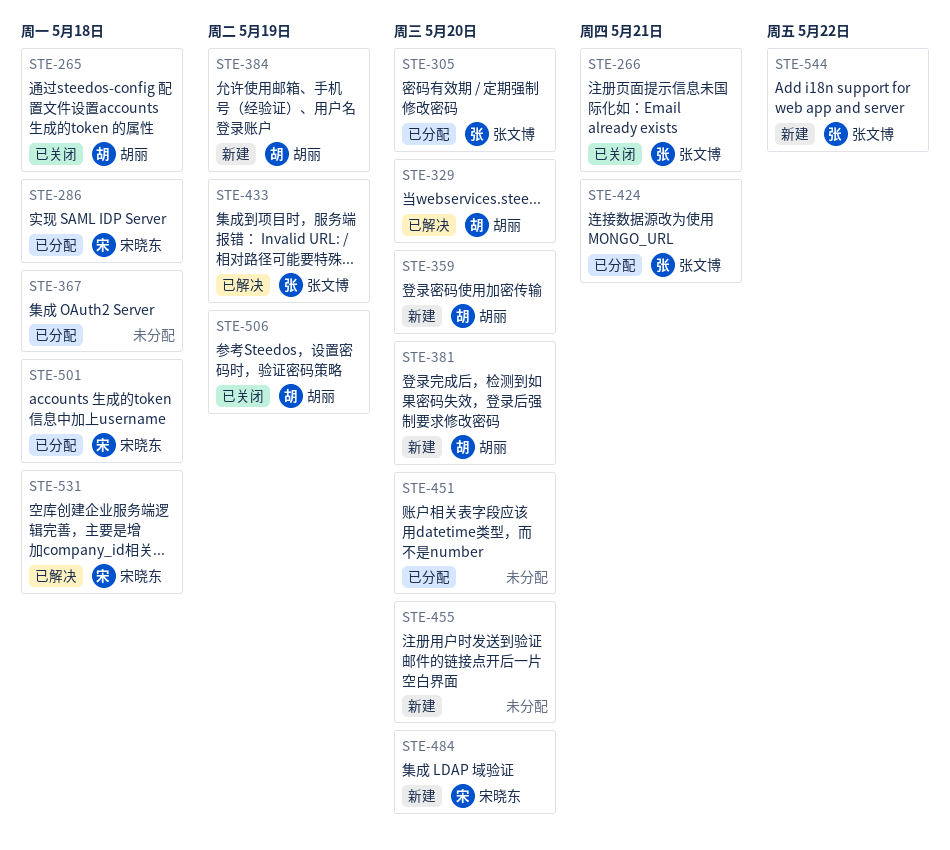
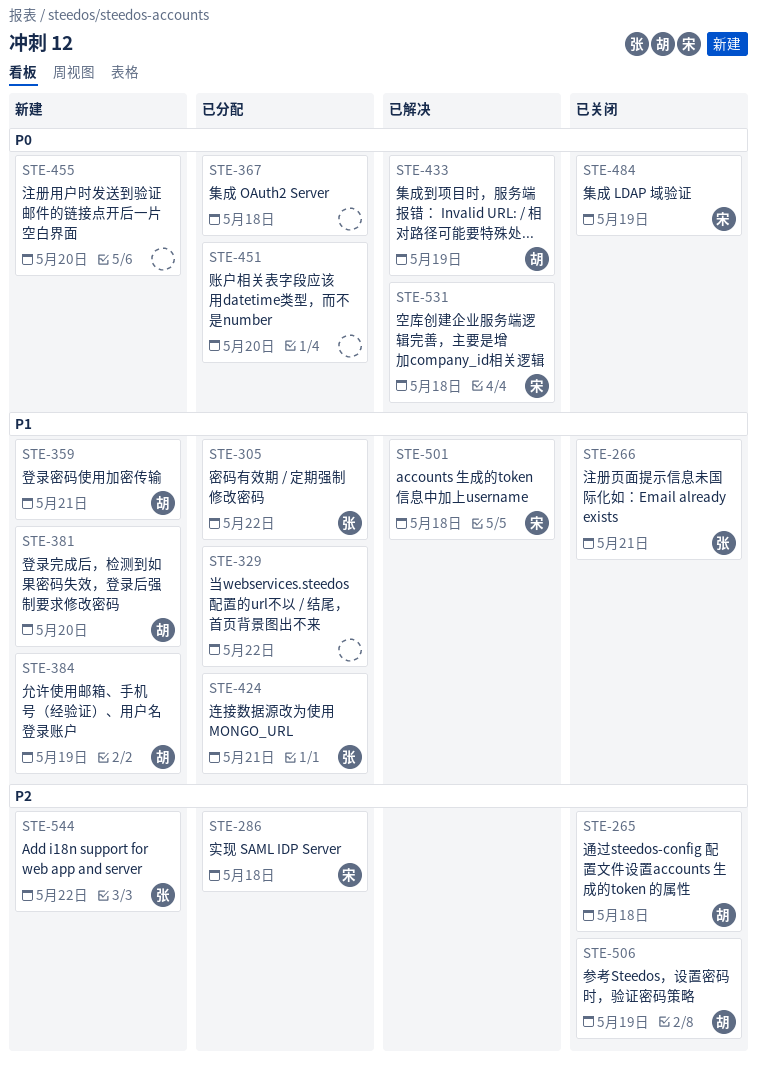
STE-305, due: May 20 -> May 22
STE-329, status: 已解决 -> 已分配
STE-329, owner: 胡丽 -> none
STE-329, due: May 20 -> May 22
STE-359, due: May 20 -> May 21
STE-433, owner: 张文博 -> 胡丽
STE-484, status: 新建 -> 已关闭
STE-484, due: May 20 -> May 19
STE-501, status: 已分配 -> 已解决

